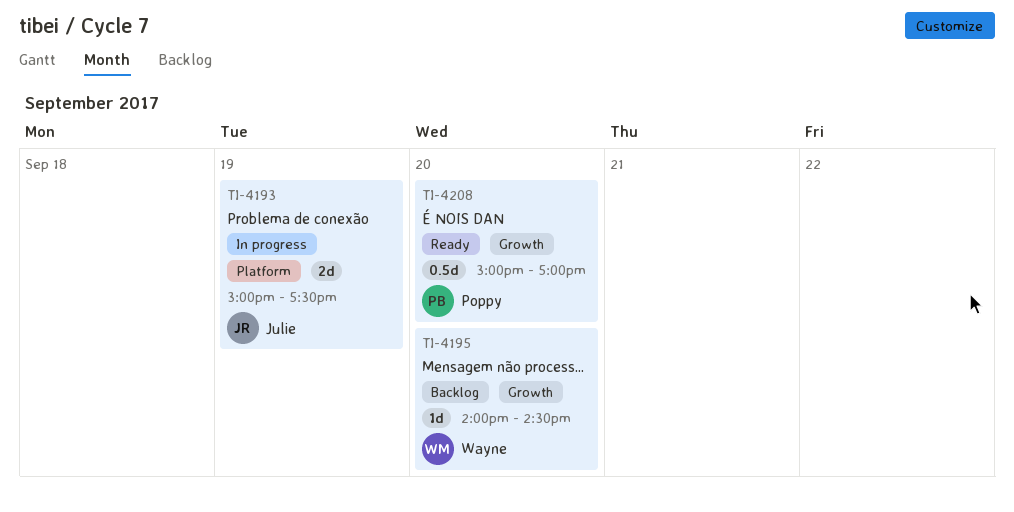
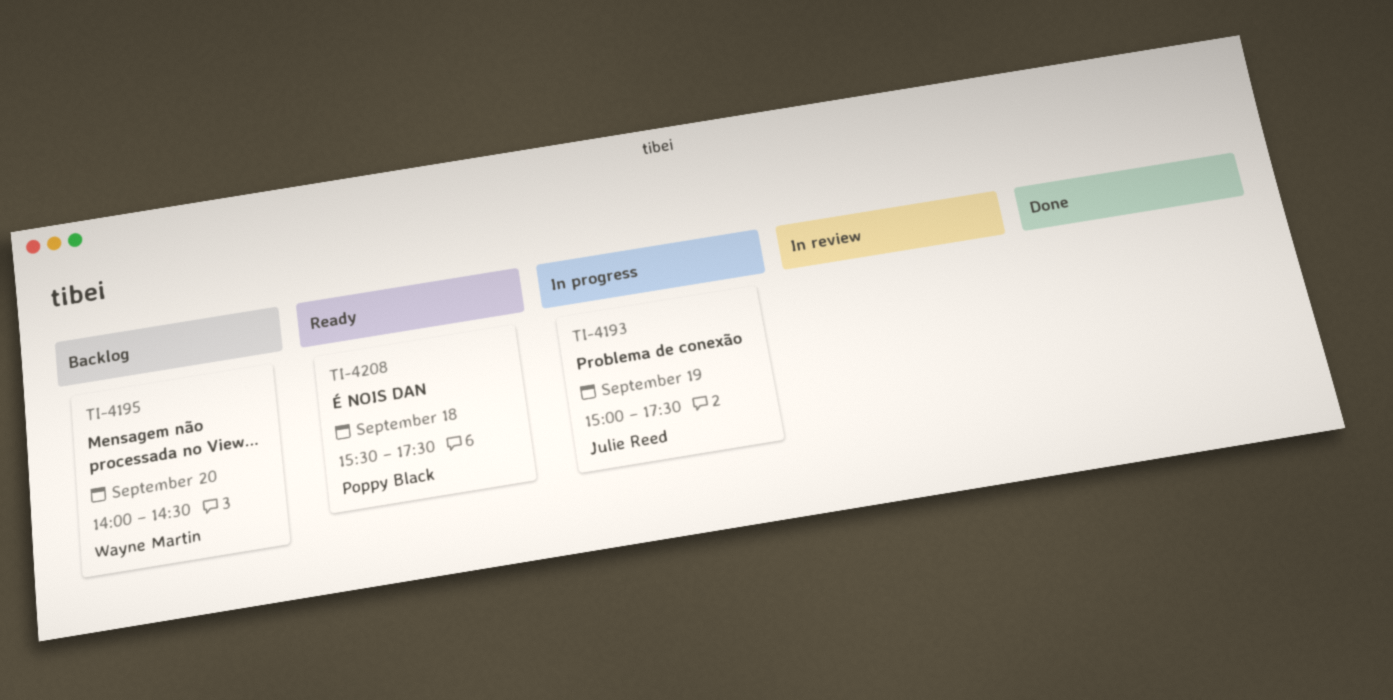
TI-4208, day: Sep 20 -> Sep 18
TI-4208, begins: 15:00 -> 15:30
TI-4208, ends: 17:00 -> 17:30

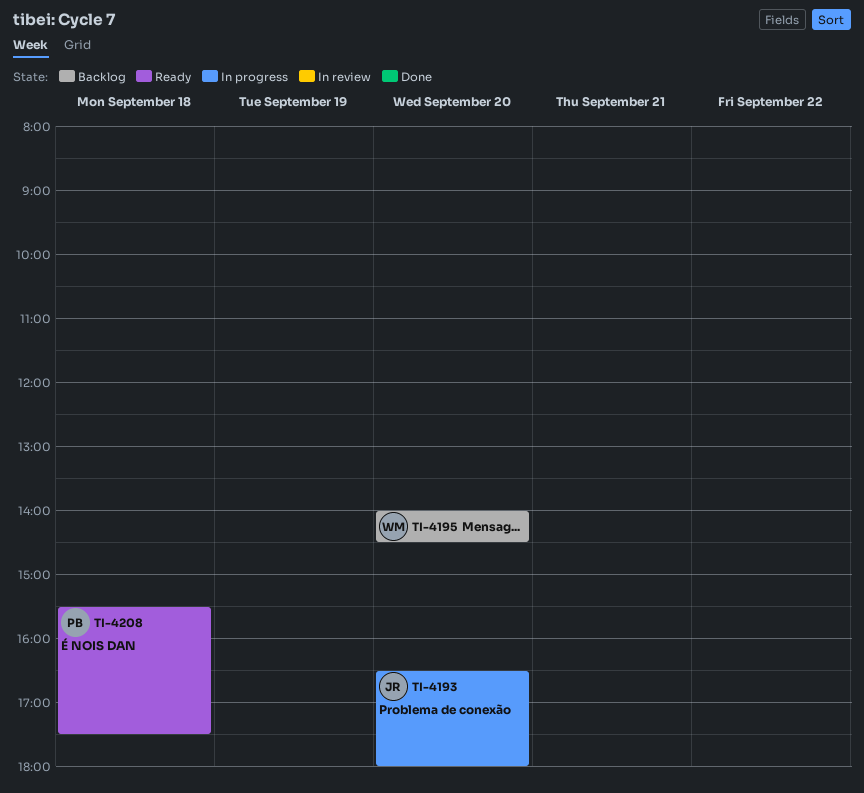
TI-4193, day: Sep 19 -> Sep 20
TI-4193, begins: 15:00 -> 16:30
TI-4193, ends: 17:30 -> 18:00

